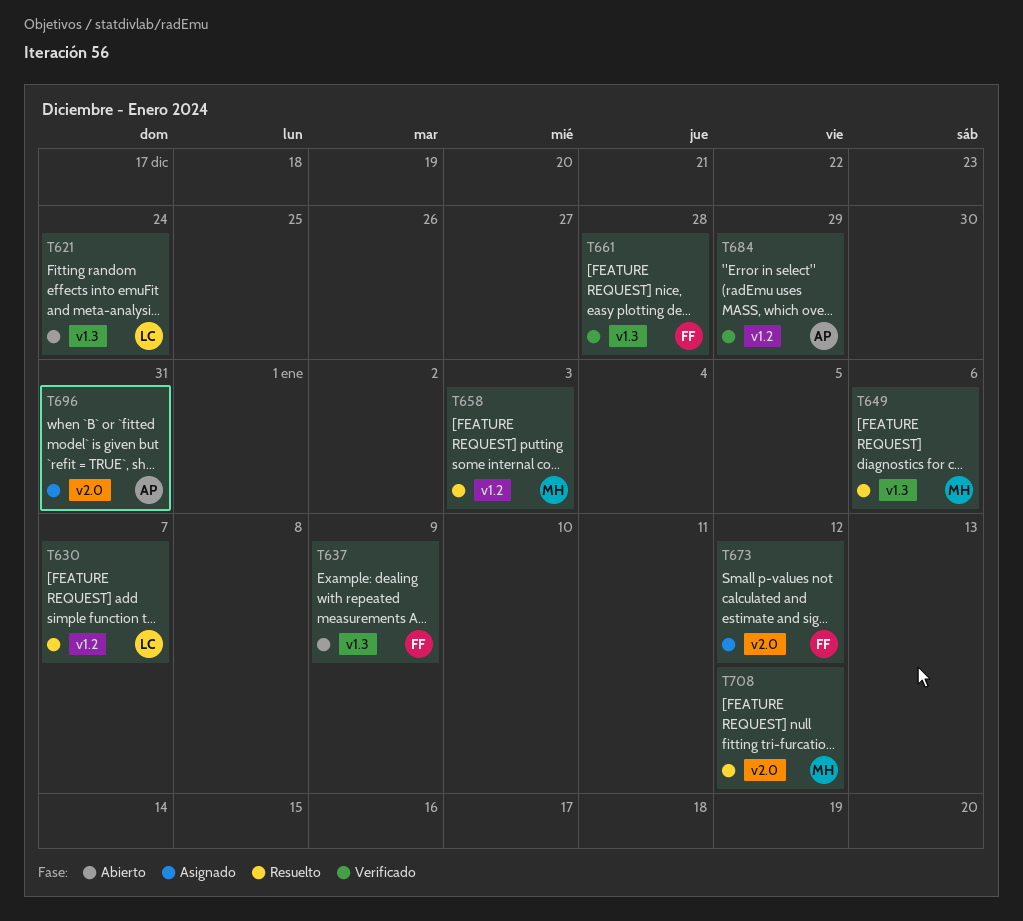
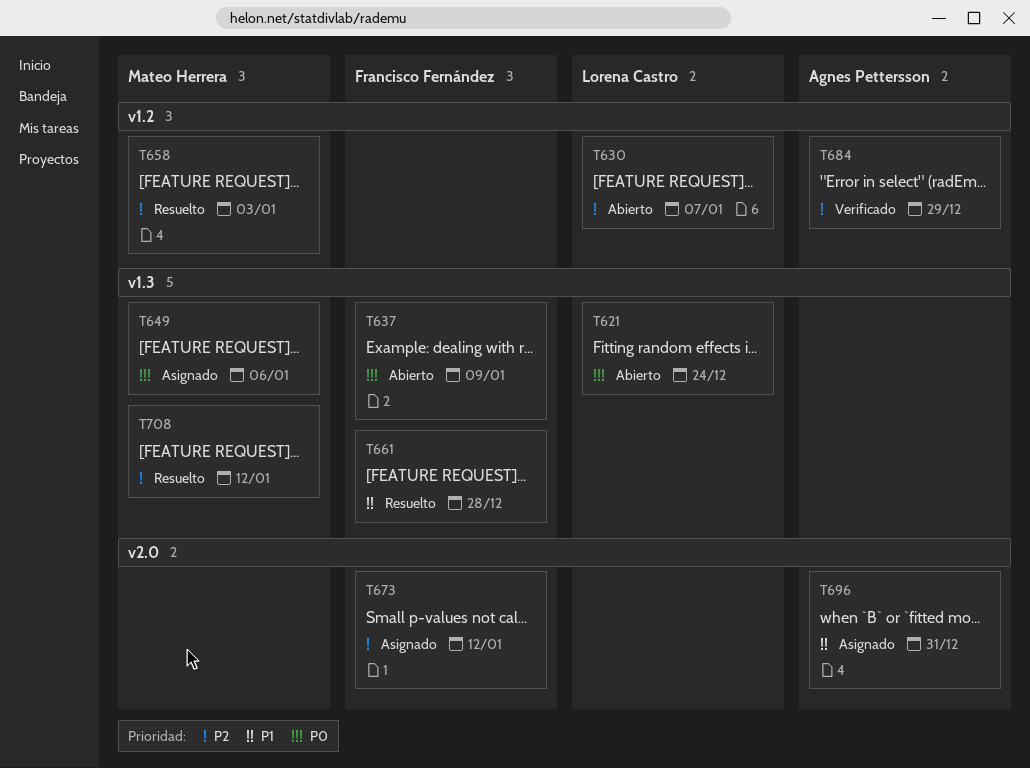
T630, status: Resuelto -> Abierto
T649, status: Resuelto -> Asignado
T661, status: Verificado -> Resuelto
T708, label: v2.0 -> v1.3

